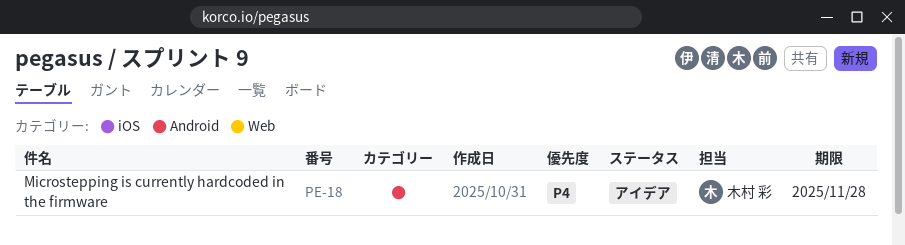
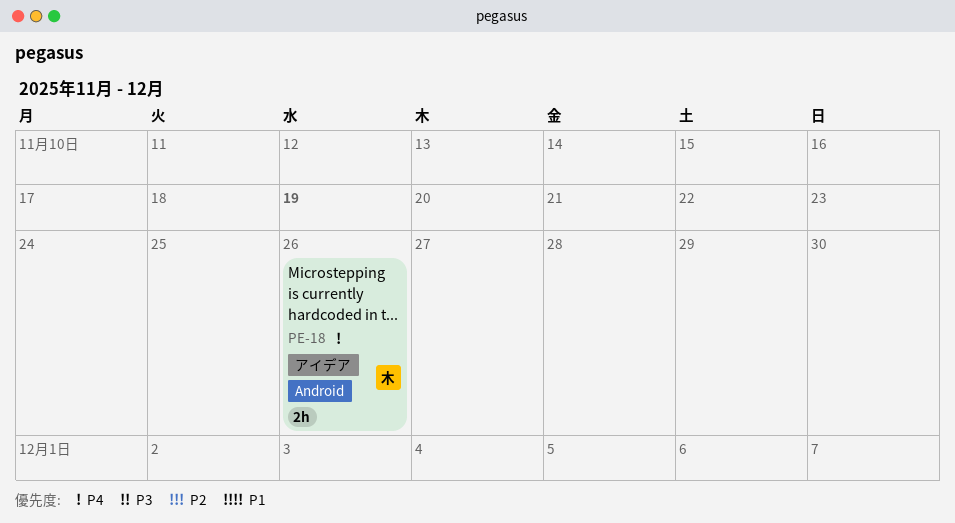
PE-18, due: Nov 28 -> Nov 26

